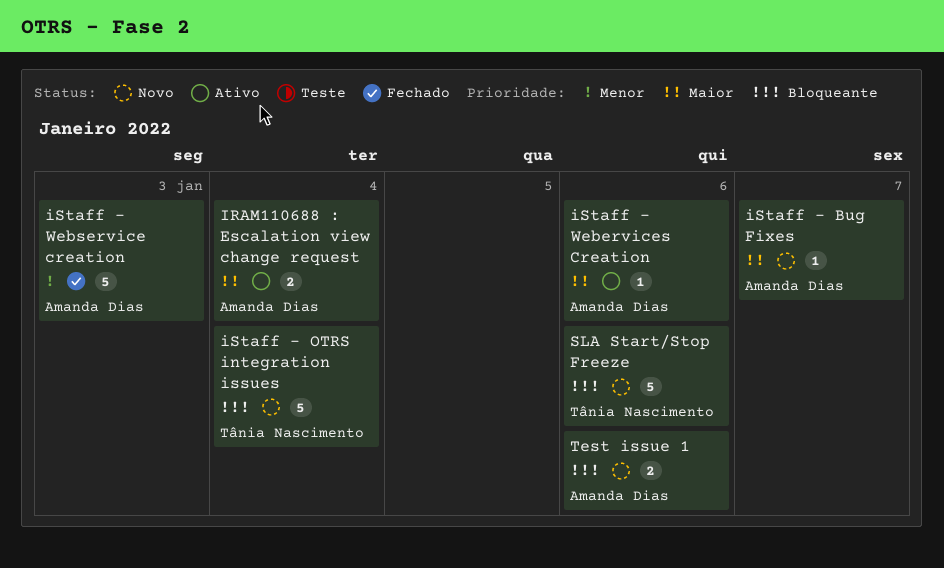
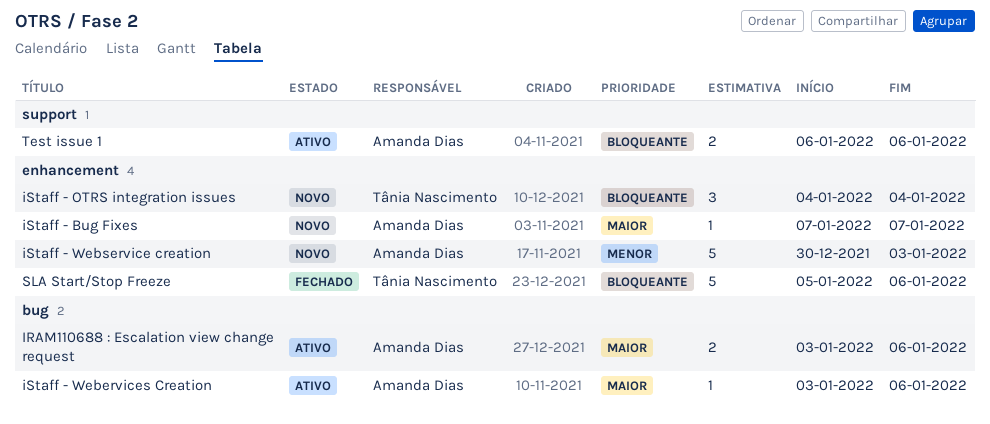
IRAM110688 : Escalation view change request, due: Jan 4 -> Jan 6
iStaff - OTRS integration issues, estimate: 5 -> 3
iStaff - Webservice creation, status: Fechado -> Novo
SLA Start/Stop Freeze, status: Novo -> Fechado
Test issue 1, status: Novo -> Ativo

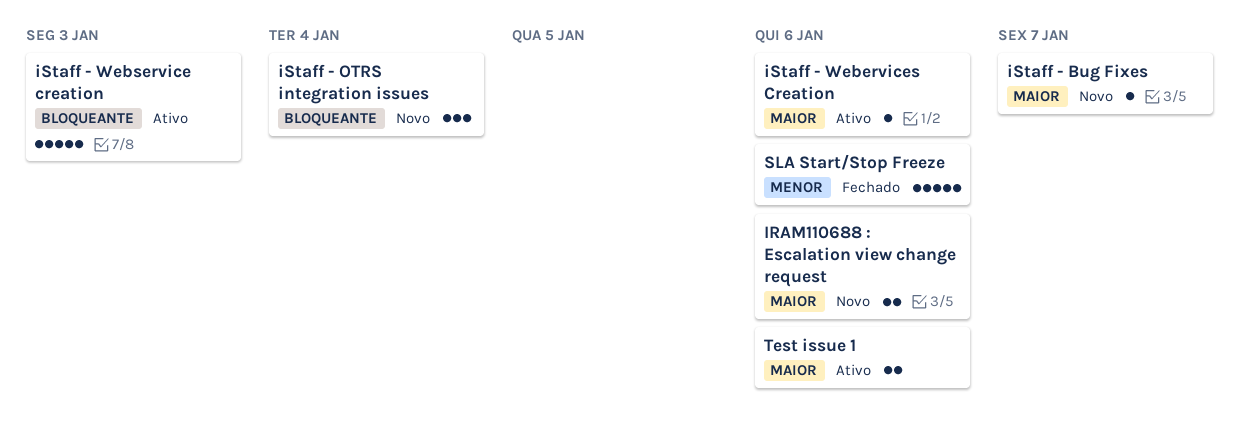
IRAM110688 : Escalation view change request, status: Ativo -> Novo
iStaff - Webservice creation, status: Novo -> Ativo
iStaff - Webservice creation, priority: Menor -> Bloqueante
SLA Start/Stop Freeze, priority: Bloqueante -> Menor
Test issue 1, priority: Bloqueante -> Maior

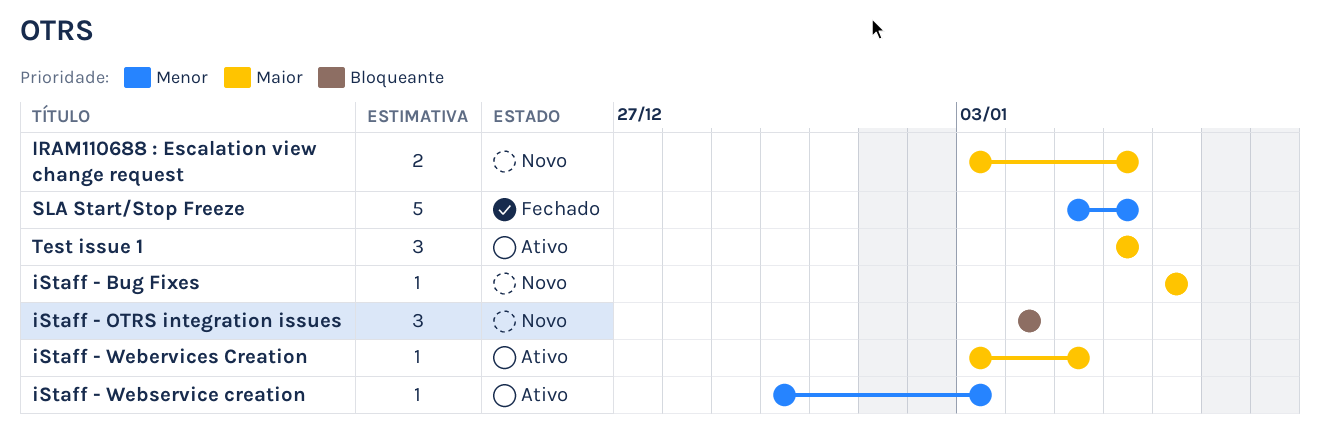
iStaff - Webervices Creation, due: Jan 6 -> Jan 5
iStaff - Webservice creation, priority: Bloqueante -> Menor
iStaff - Webservice creation, estimate: 5 -> 1
Test issue 1, estimate: 2 -> 3

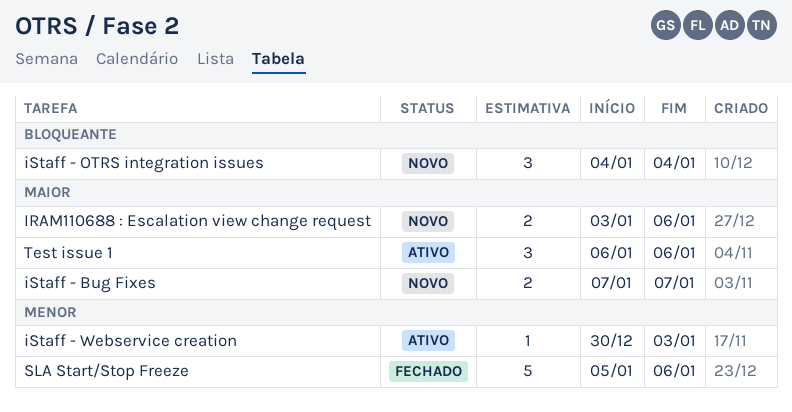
iStaff - Bug Fixes, estimate: 1 -> 2
iStaff - Webervices Creation: present -> none

